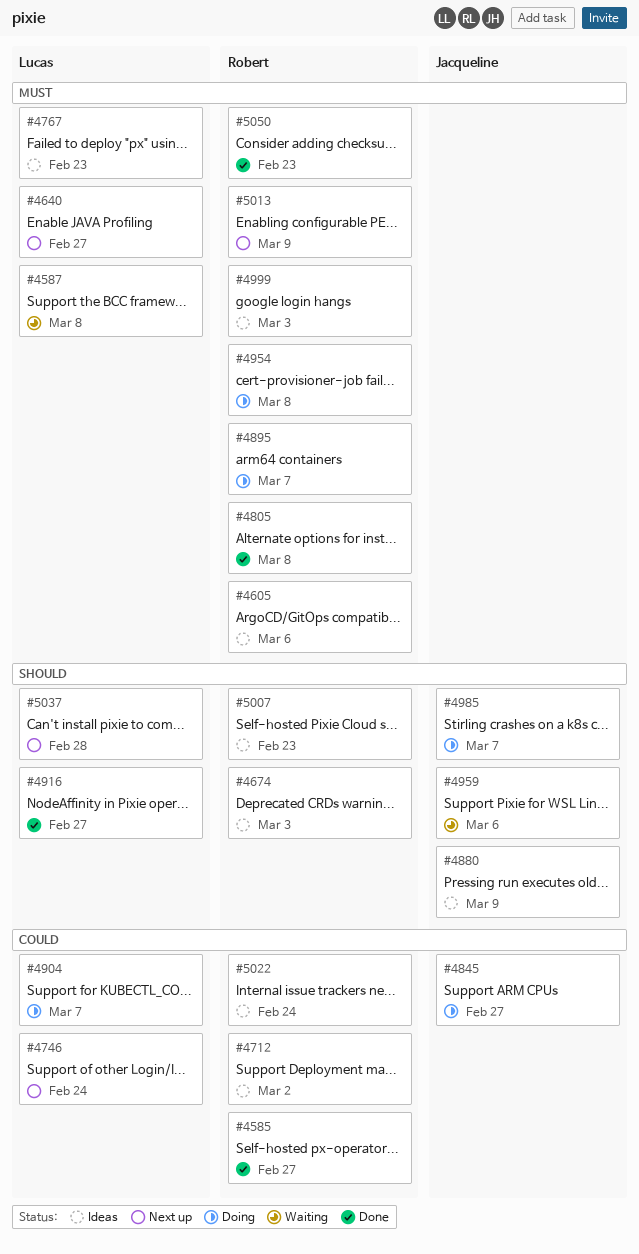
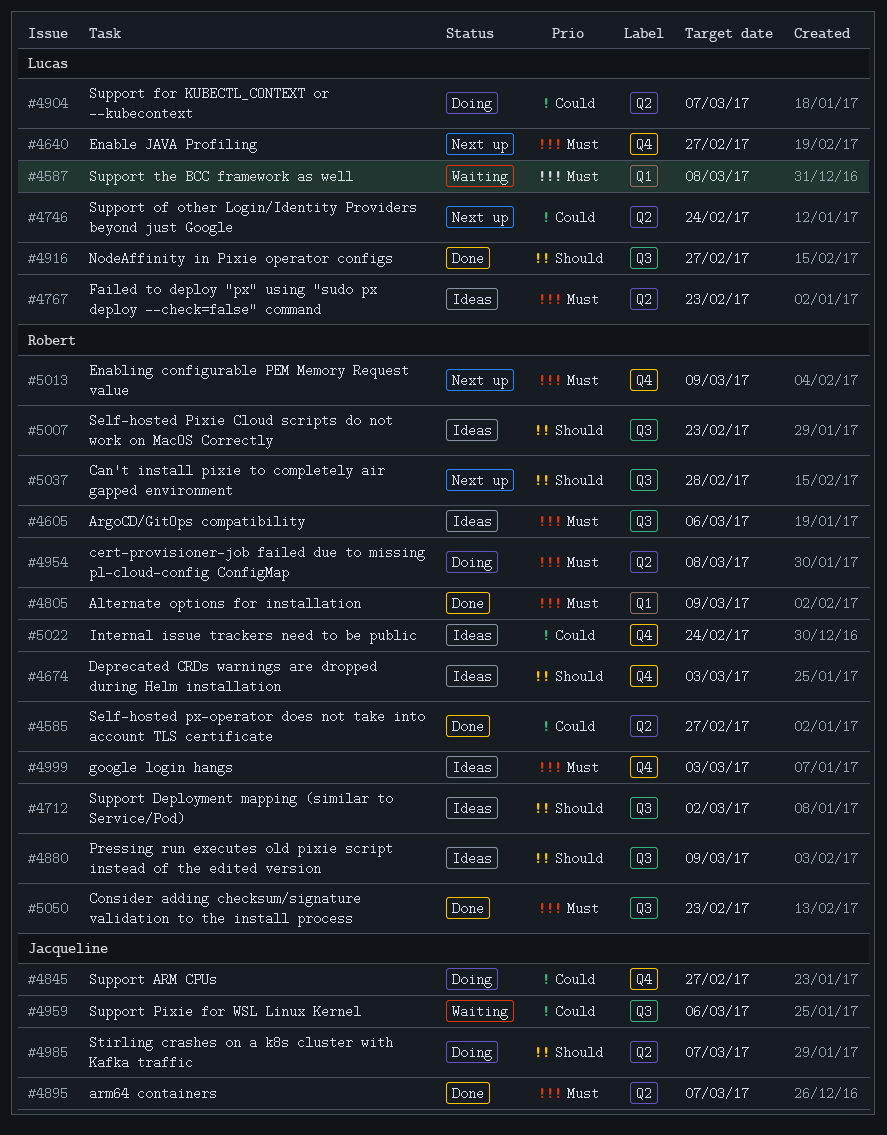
#4712, priority: Could -> Should
#4805, due: Mar 8 -> Mar 9
#4880, owner: Jacqueline -> Robert
#4895, status: Doing -> Done
#4895, owner: Robert -> Jacqueline
#4959, priority: Should -> Could
#5037, owner: Lucas -> Robert

